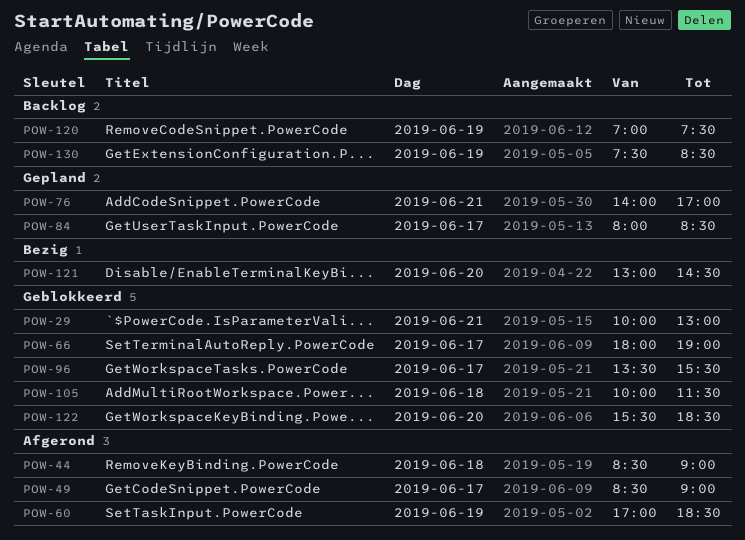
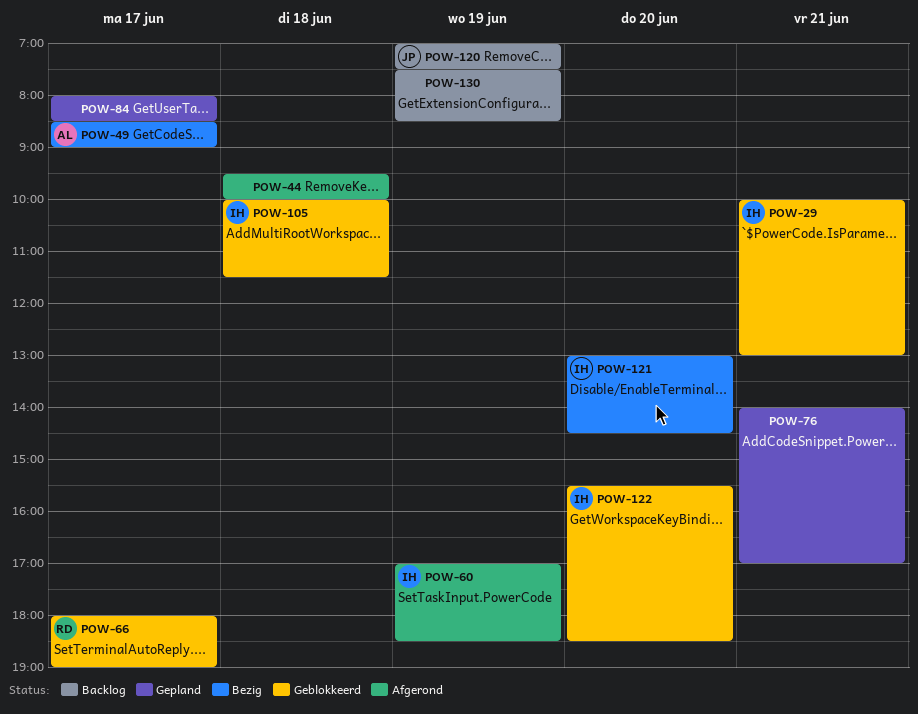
POW-44, begins: 08:30 -> 09:30
POW-44, ends: 09:00 -> 10:00
POW-49, status: Afgerond -> Bezig
POW-96: present -> none

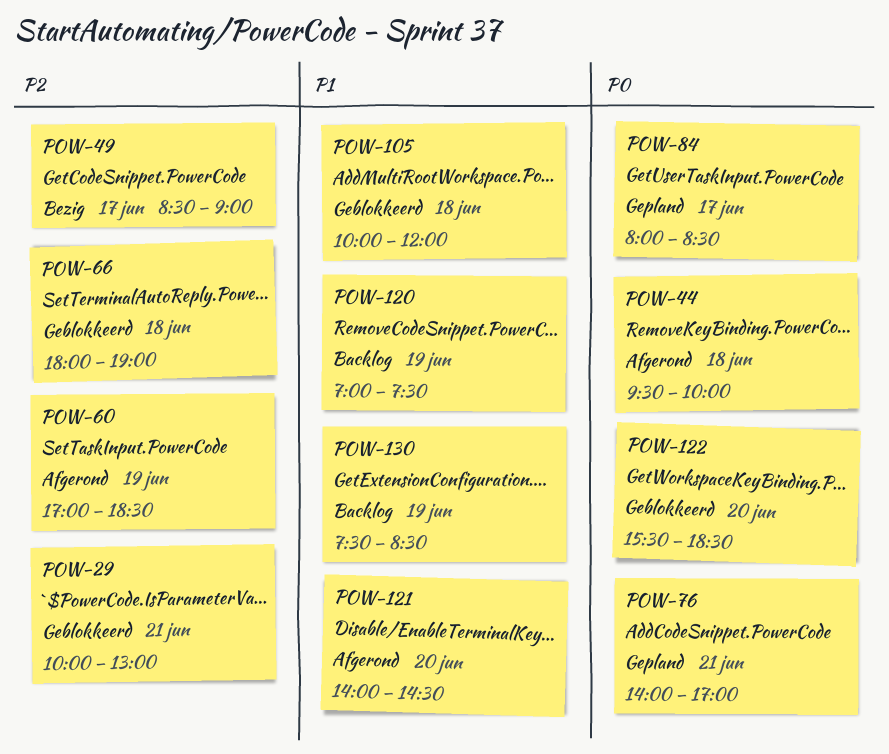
POW-66, day: Jun 17 -> Jun 18
POW-105, ends: 11:30 -> 12:00
POW-121, status: Bezig -> Afgerond
POW-121, begins: 13:00 -> 14:00

